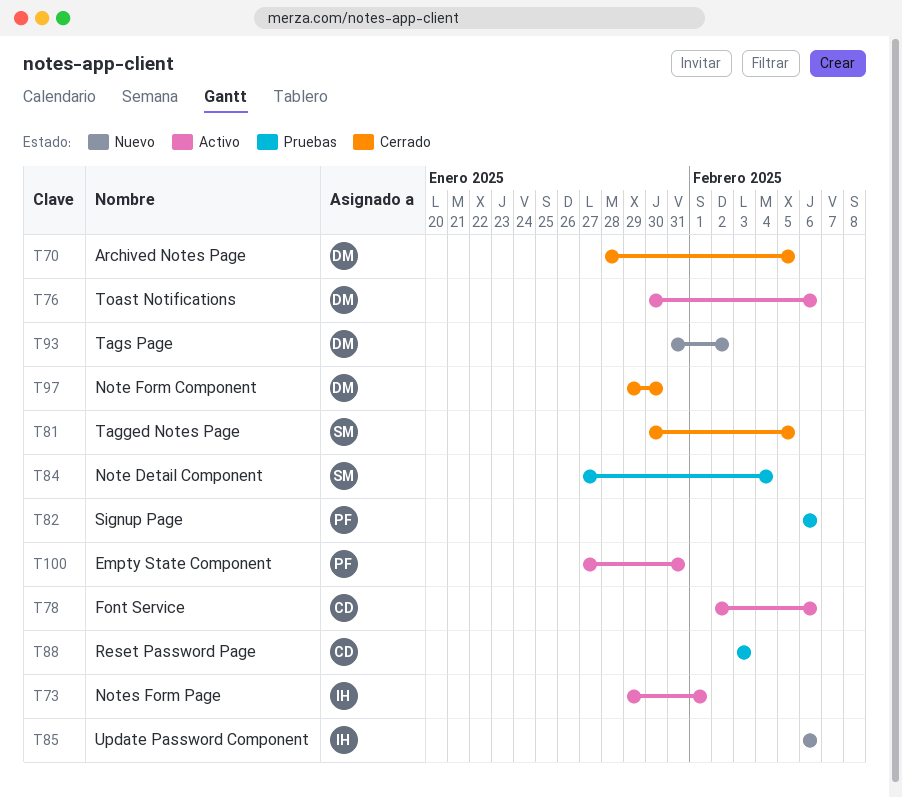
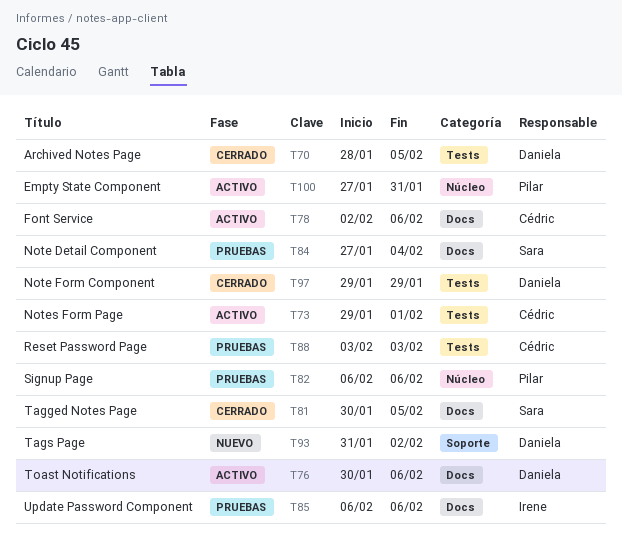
T73, owner: Irene -> Cédric
T85, status: Nuevo -> Pruebas
T97, due: Jan 30 -> Jan 29

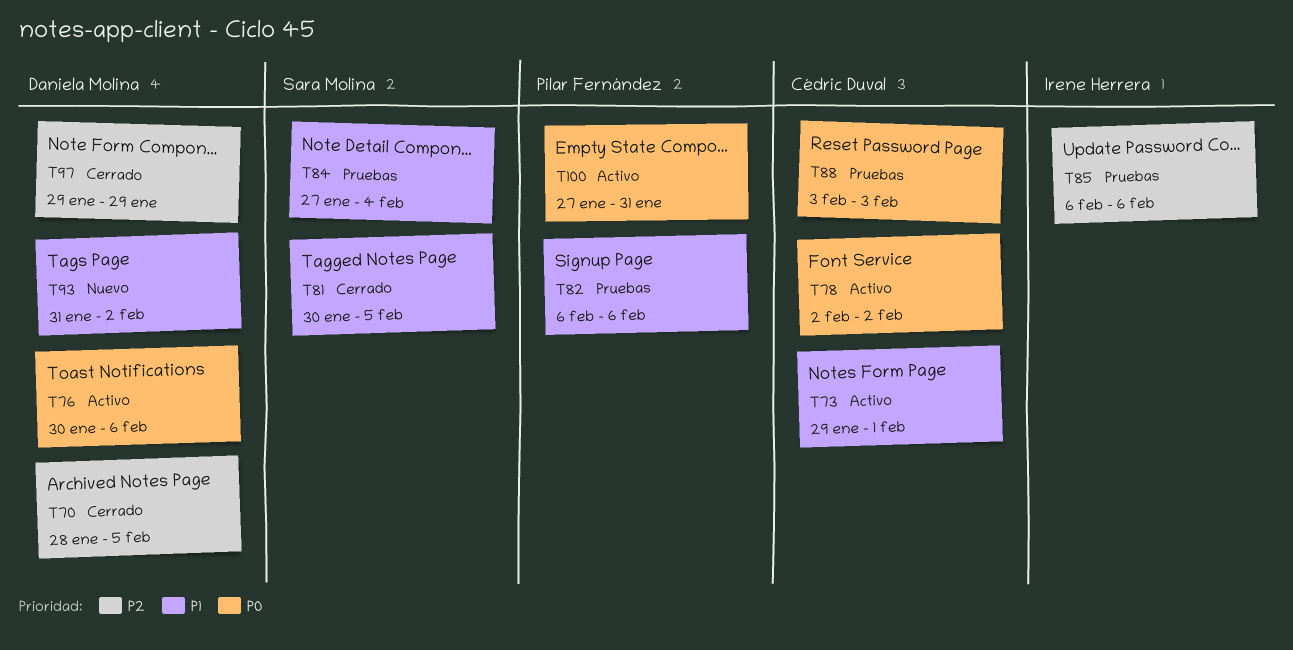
T78, due: Feb 6 -> Feb 2

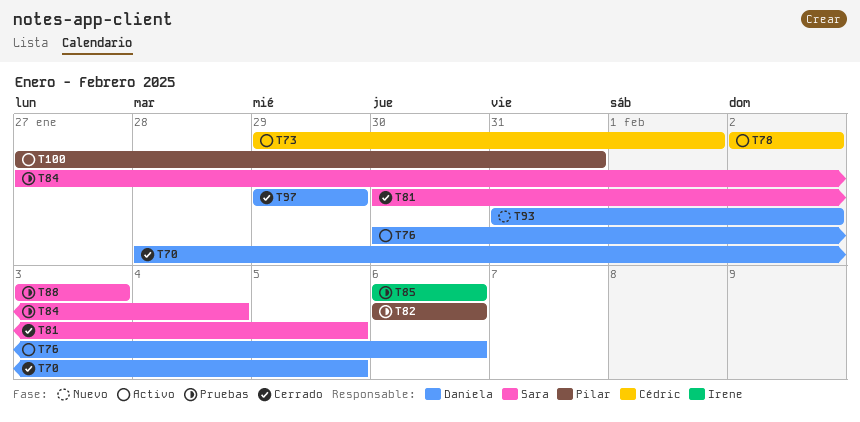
T88, owner: Cédric Duval -> Sara Molina

